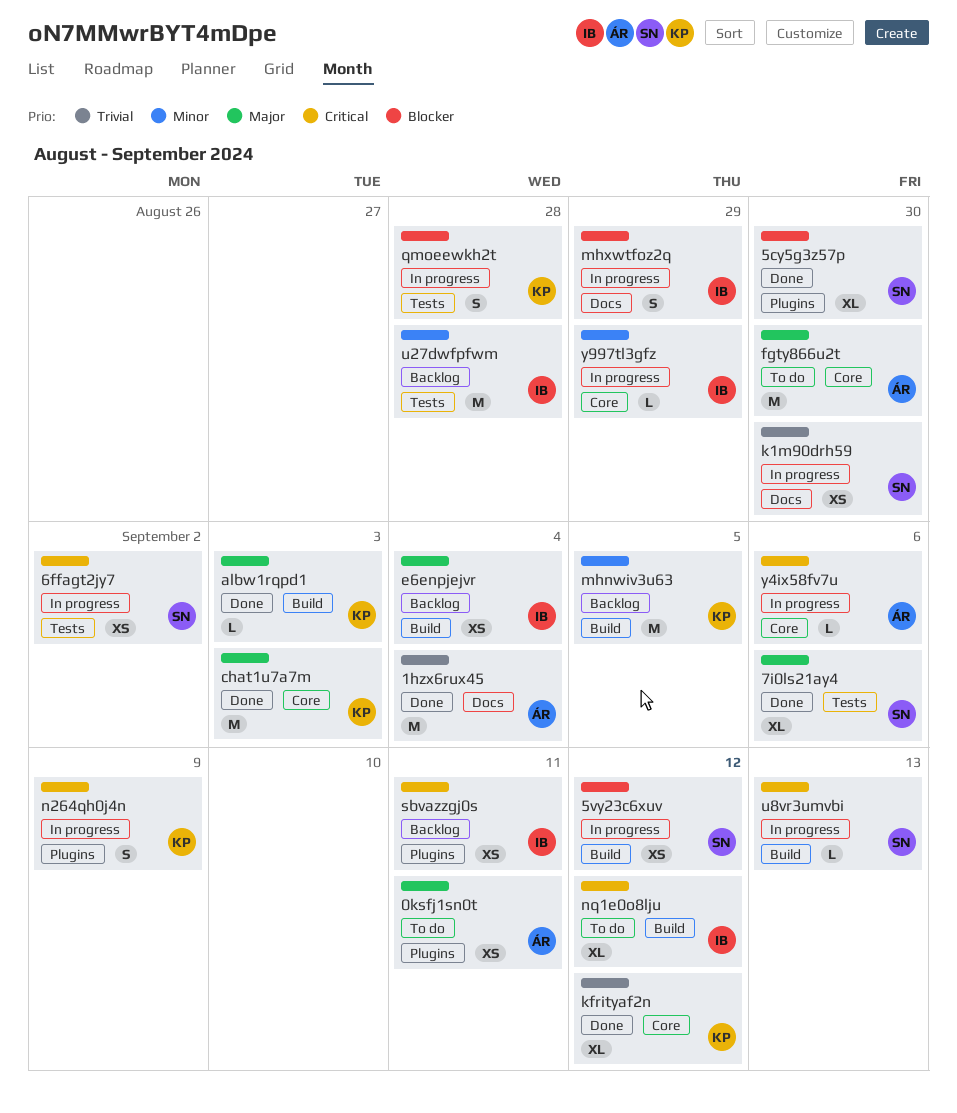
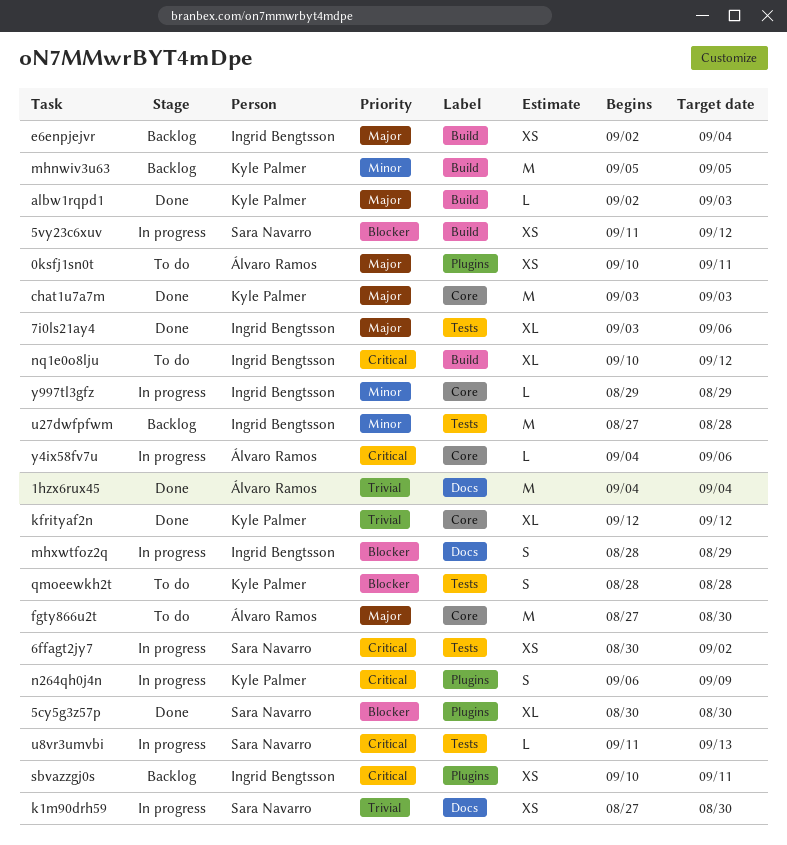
7i0ls21ay4, owner: Sara Navarro -> Ingrid Bengtsson
qmoeewkh2t, status: In progress -> To do
u8vr3umvbi, label: Build -> Tests

